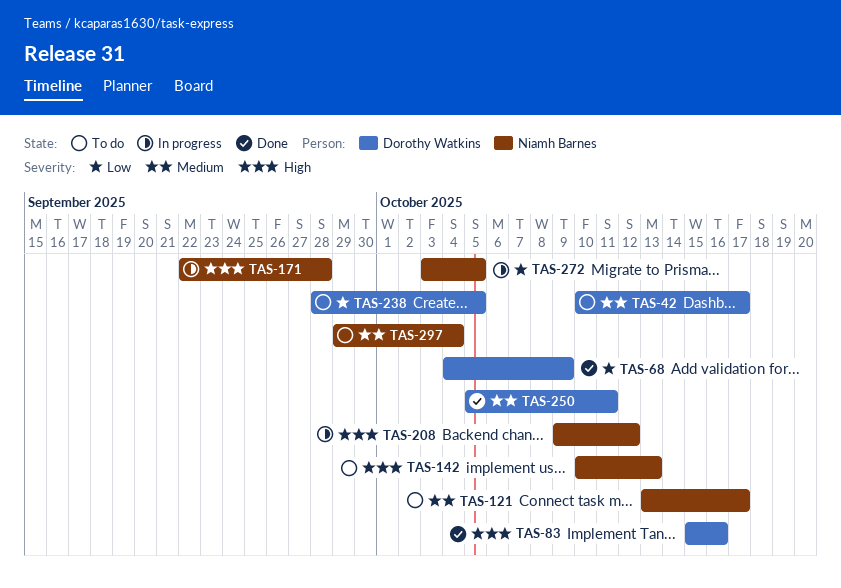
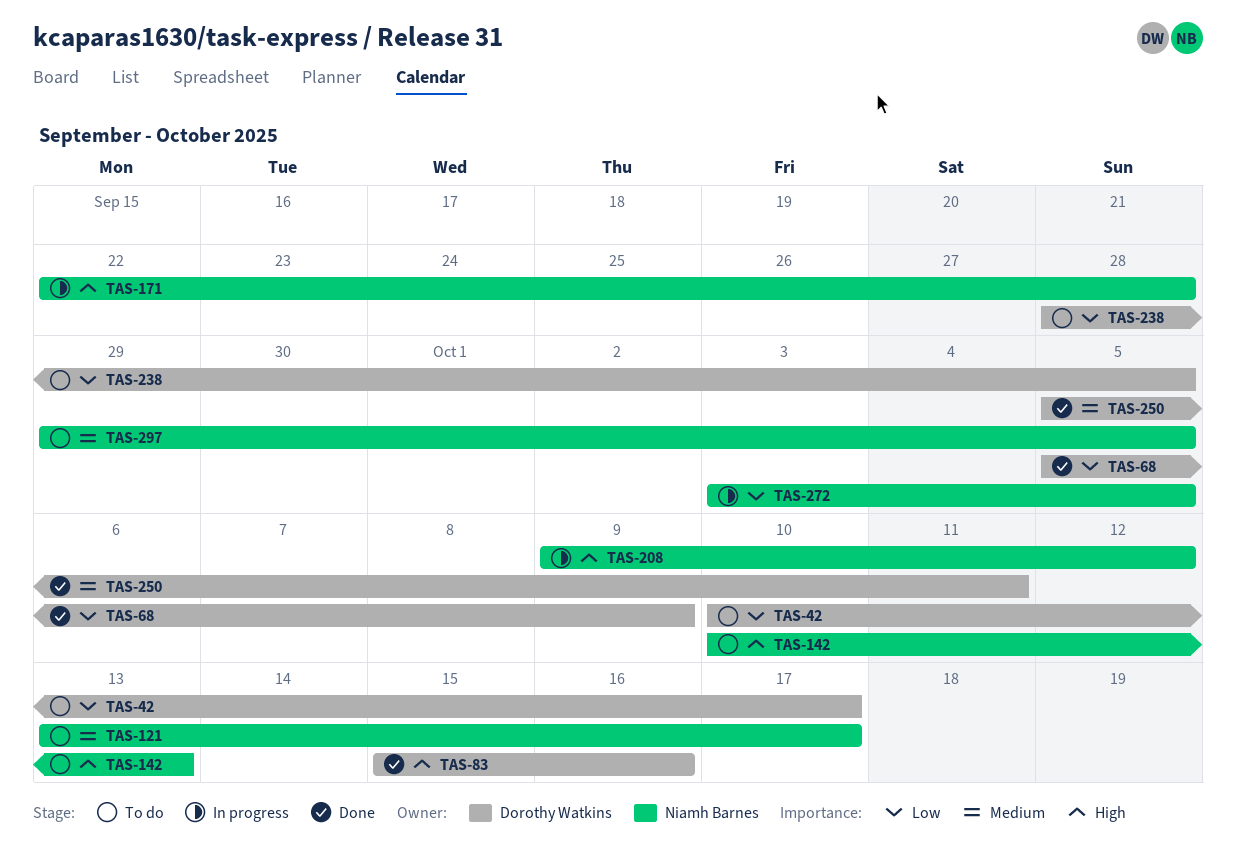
TAS-42, priority: Medium -> Low
TAS-68, start: Oct 4 -> Oct 5
TAS-297, due: Oct 4 -> Oct 5

